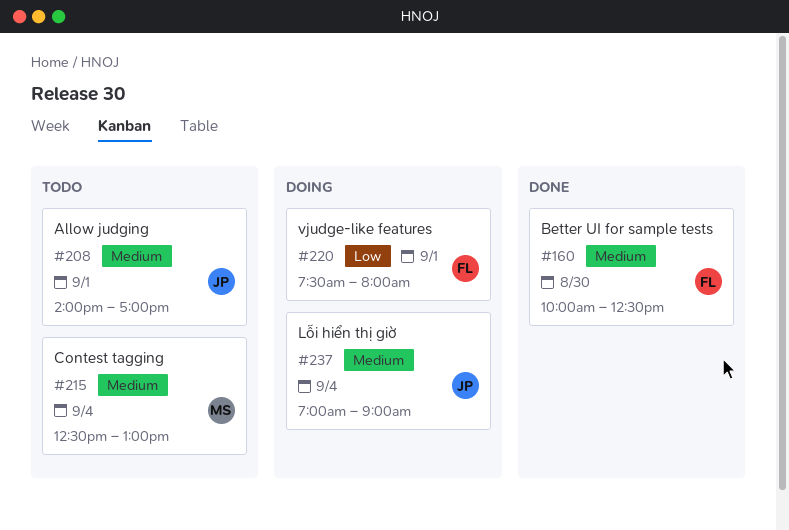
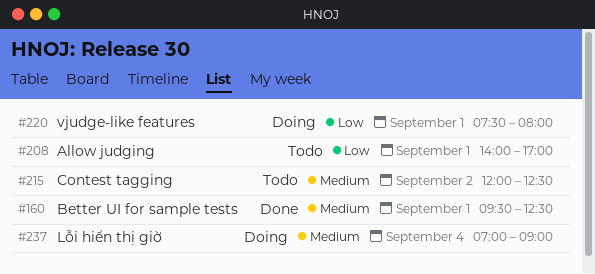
#160, day: Aug 30 -> Sep 1
#160, begins: 10:00 -> 09:30
#208, priority: Medium -> Low
#215, day: Sep 4 -> Sep 2
#215, begins: 12:30 -> 12:00
#215, ends: 13:00 -> 12:30

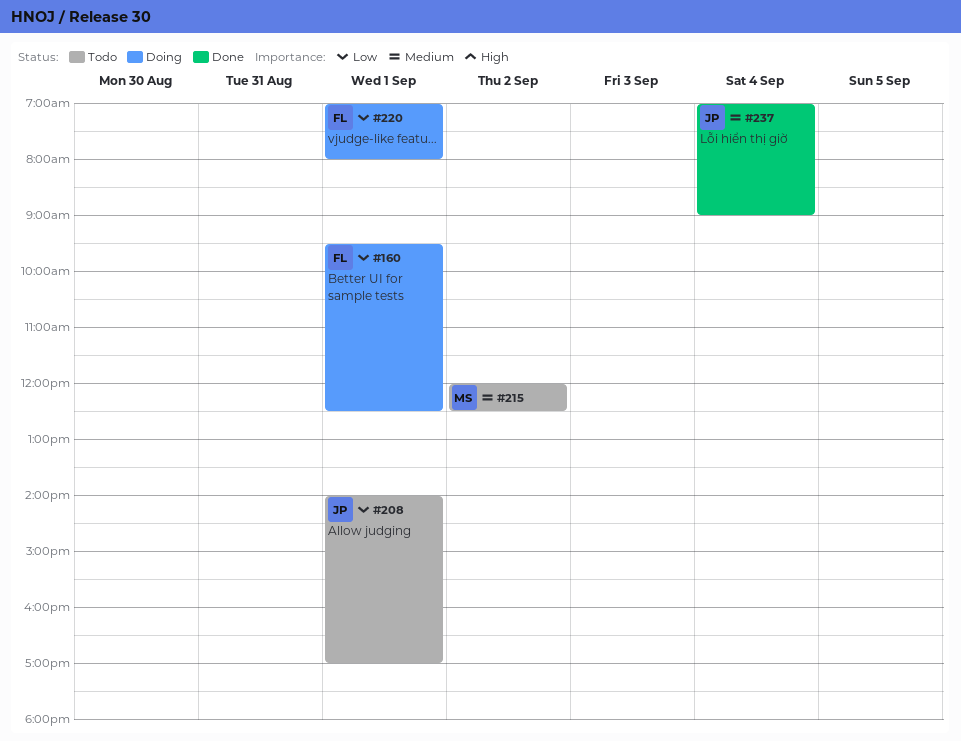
#160, status: Done -> Doing
#160, priority: Medium -> Low
#220, begins: 07:30 -> 07:00
#237, status: Doing -> Done

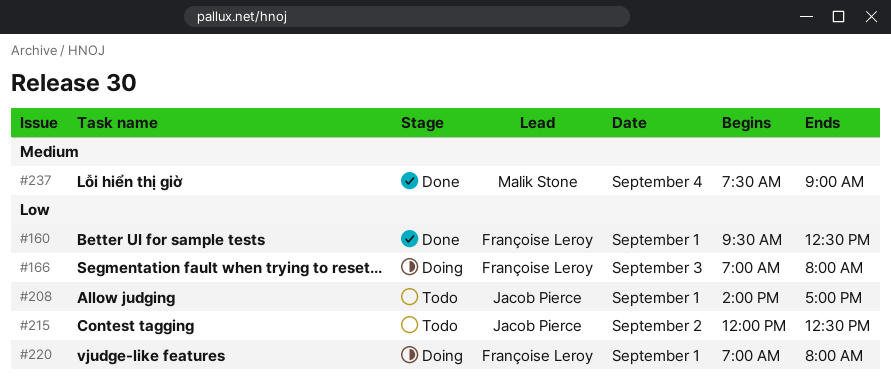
#160, status: Doing -> Done
#166: none -> present
#215, owner: Malik Stone -> Jacob Pierce
#215, priority: Medium -> Low
#237, owner: Jacob Pierce -> Malik Stone
#237, begins: 07:00 -> 07:30

